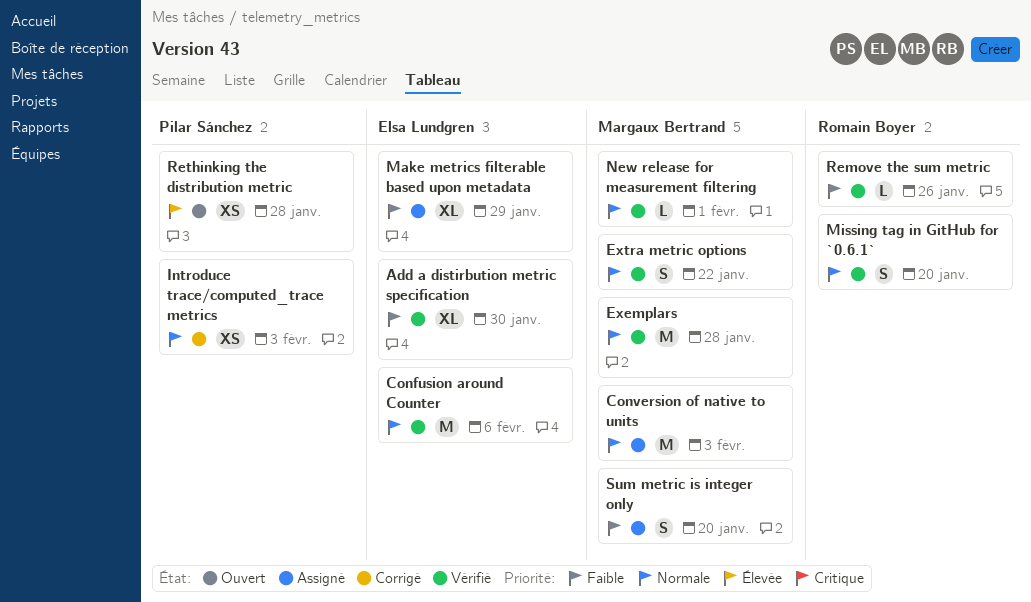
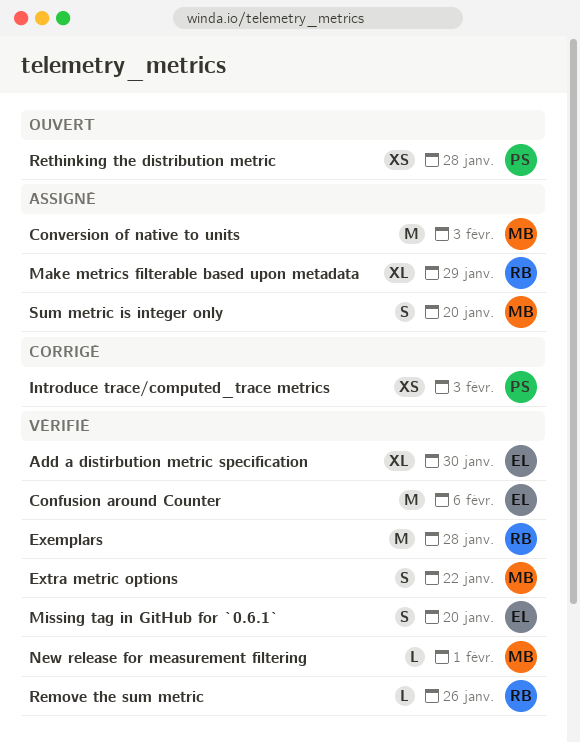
Exemplars, owner: Margaux Bertrand -> Romain Boyer
Make metrics filterable based upon metadata, owner: Elsa Lundgren -> Romain Boyer
Missing tag in GitHub for `0.6.1`, owner: Romain Boyer -> Elsa Lundgren

